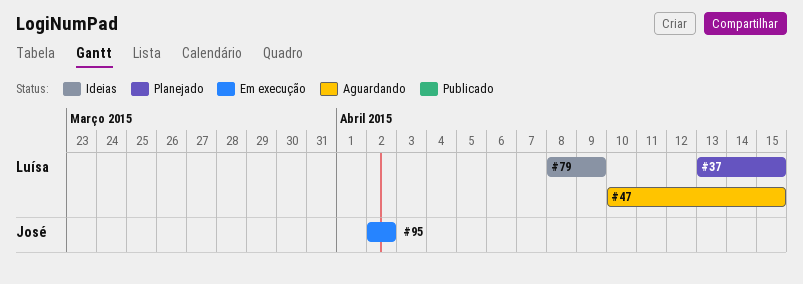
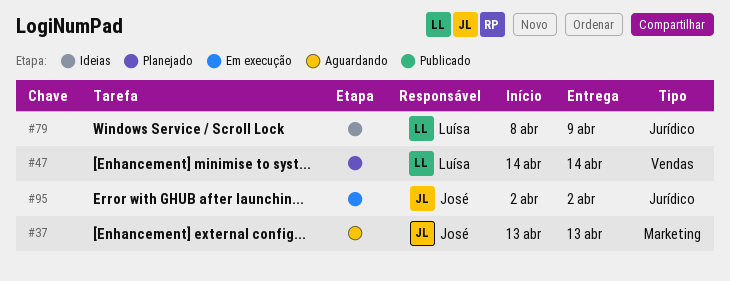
#37, status: Planejado -> Aguardando
#37, owner: Luísa -> José
#37, due: Apr 15 -> Apr 13
#47, status: Aguardando -> Planejado
#47, start: Apr 10 -> Apr 14
#47, due: Apr 15 -> Apr 14

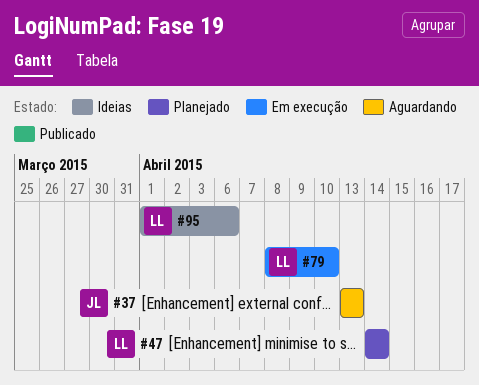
#79, status: Ideias -> Em execução
#79, due: Apr 9 -> Apr 10
#95, status: Em execução -> Ideias
#95, owner: José -> Luísa
#95, start: Apr 2 -> Apr 1
#95, due: Apr 2 -> Apr 6

